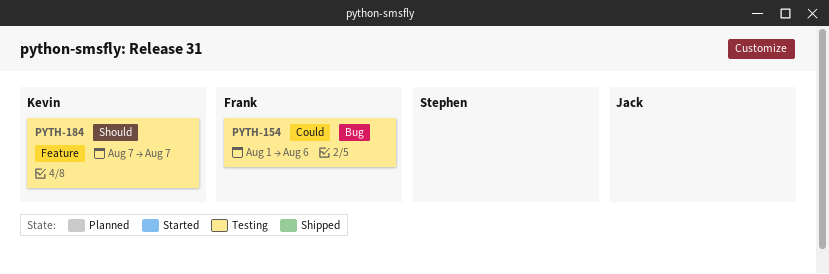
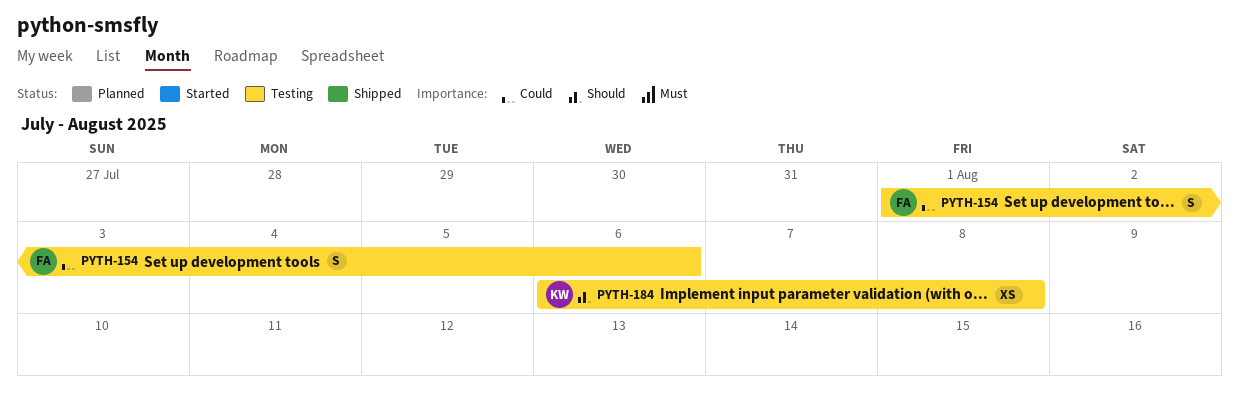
PYTH-184, start: Aug 7 -> Aug 6
PYTH-184, due: Aug 7 -> Aug 8

